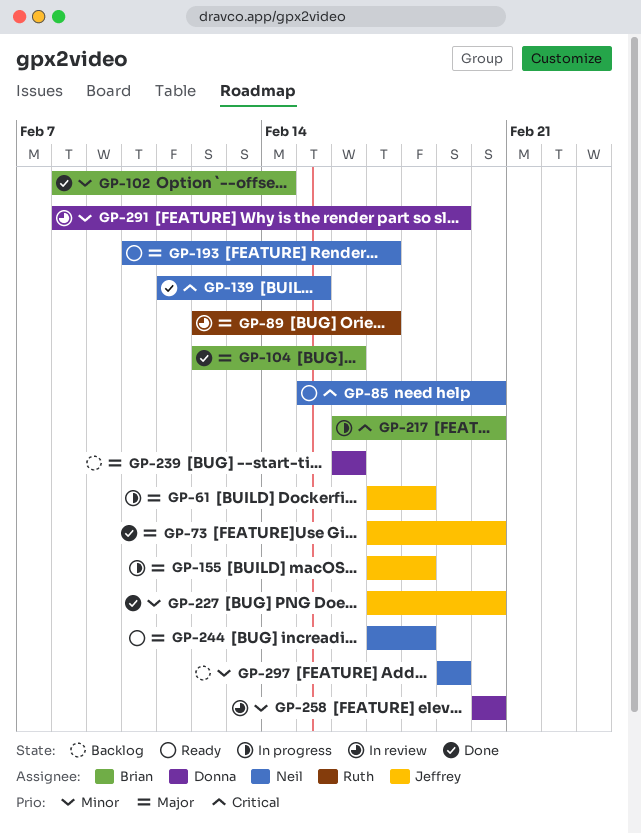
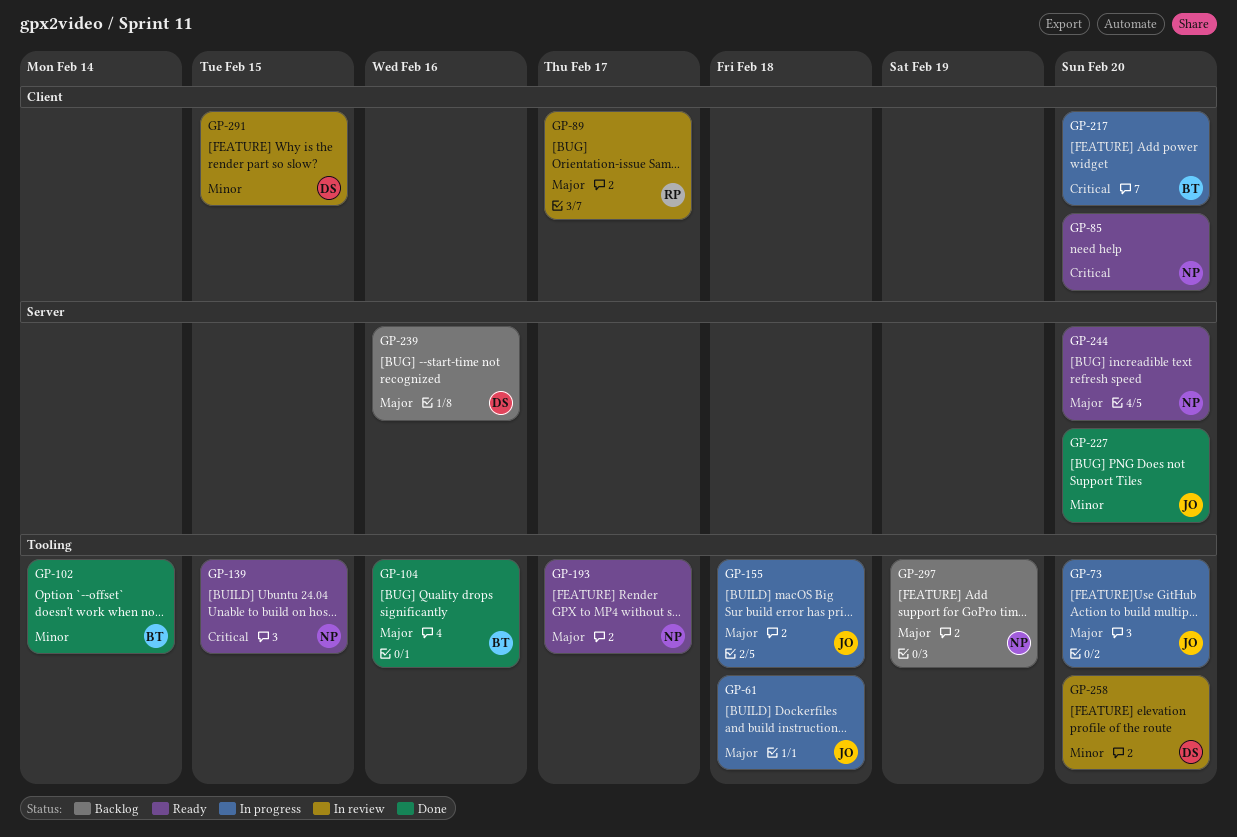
GP-73, status: Done -> In progress
GP-139, status: Done -> Ready
GP-244, due: Feb 18 -> Feb 20
GP-291, due: Feb 19 -> Feb 15
GP-297, priority: Minor -> Major

